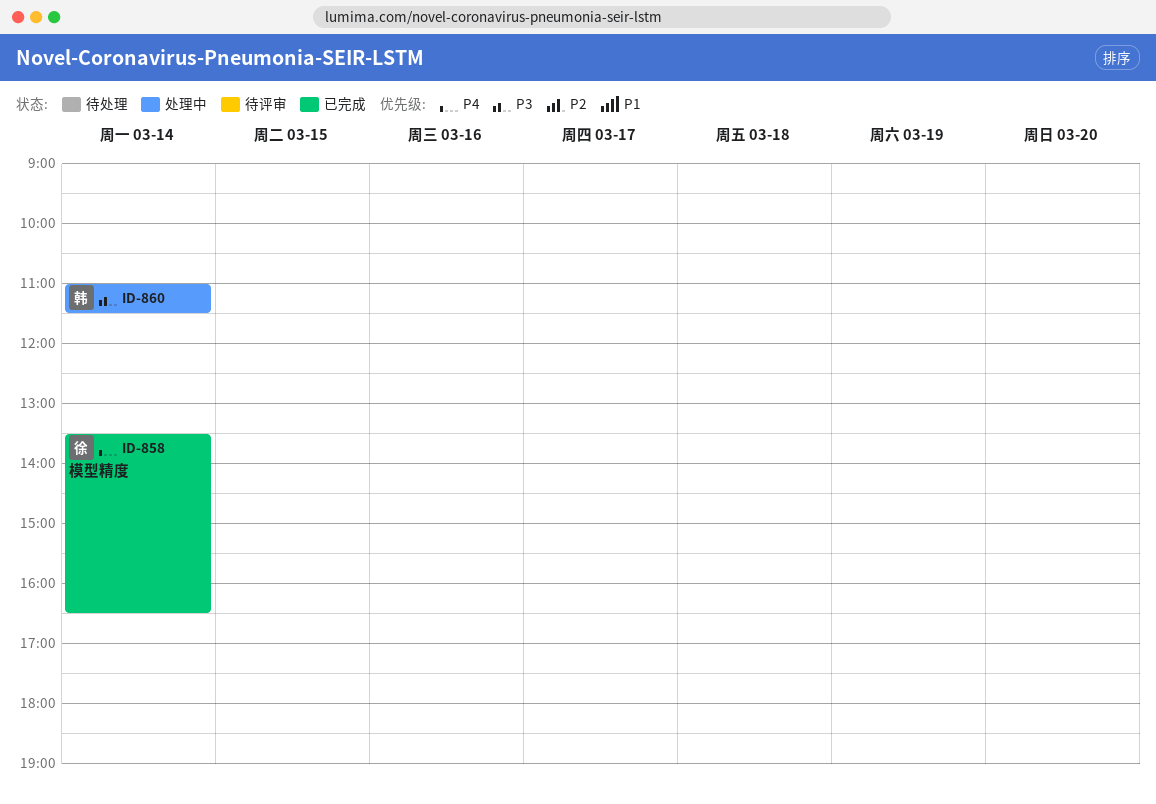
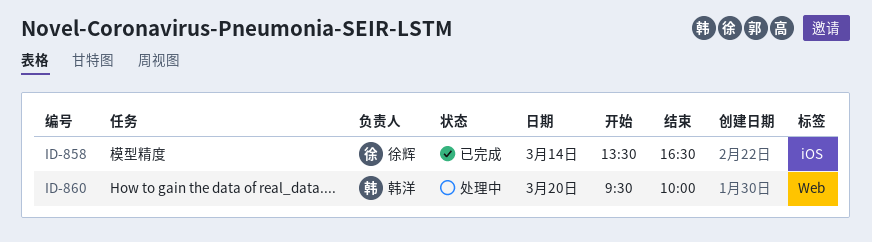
ID-860, day: Mar 14 -> Mar 20
ID-860, begins: 11:00 -> 09:30
ID-860, ends: 11:30 -> 10:00

